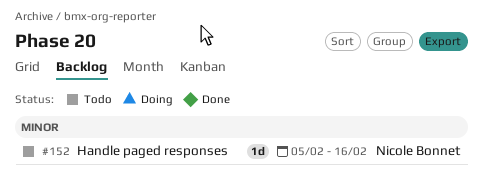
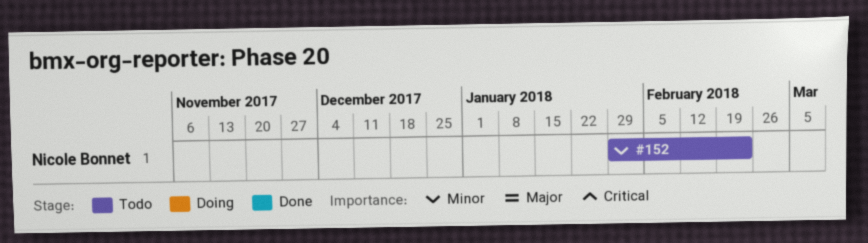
#152, start: Feb 5 -> Jan 29
#152, due: Feb 16 -> Feb 23

